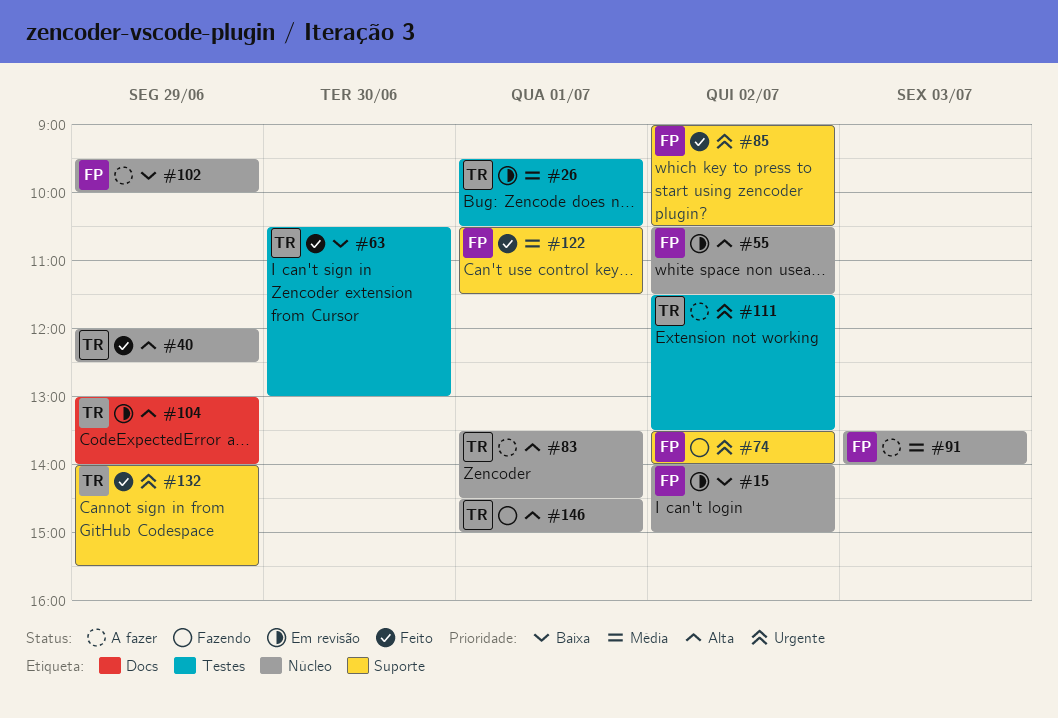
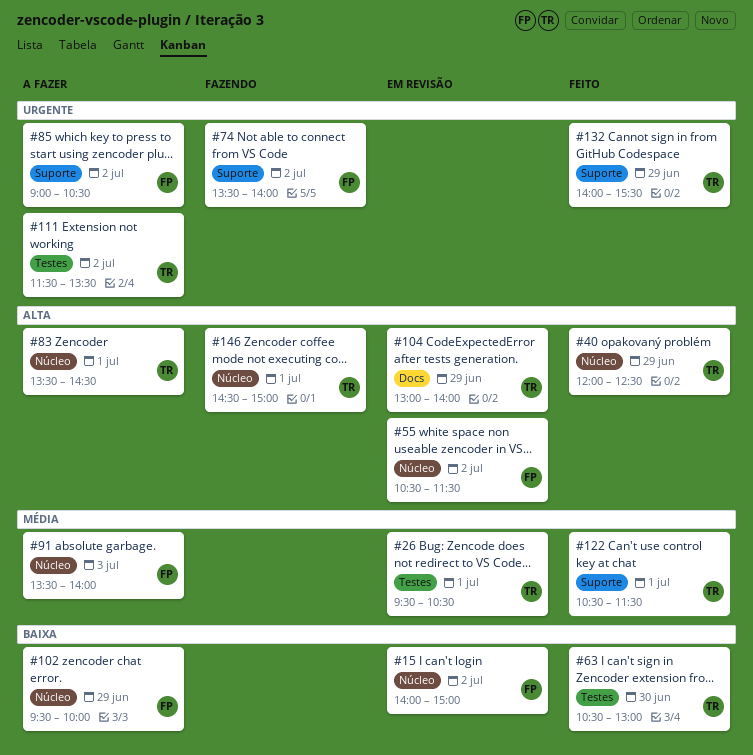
#85, status: Feito -> A fazer
#122, owner: FP -> TR

